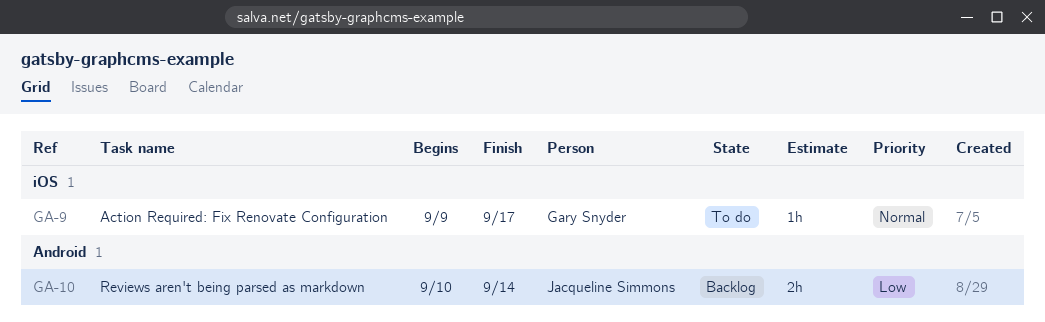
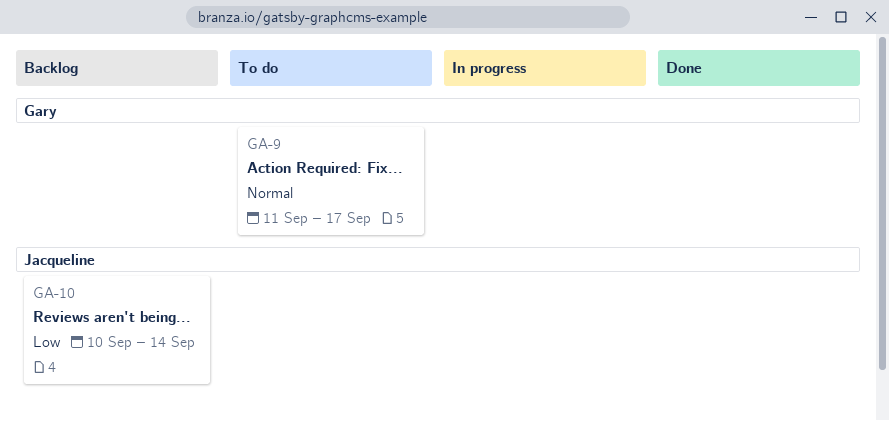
GA-9, start: Sep 9 -> Sep 11

